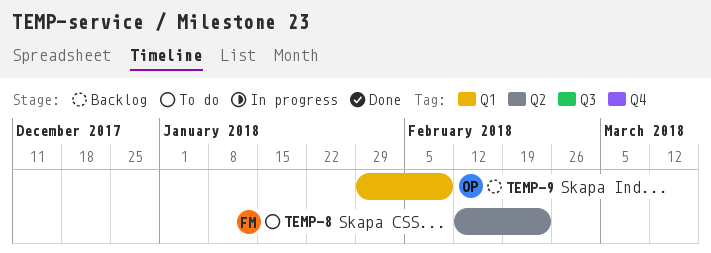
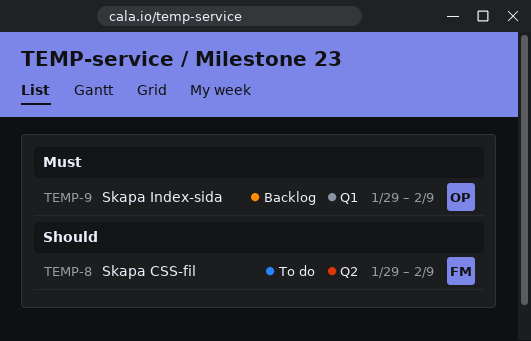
TEMP-8, start: Feb 12 -> Jan 29
TEMP-8, due: Feb 23 -> Feb 9

